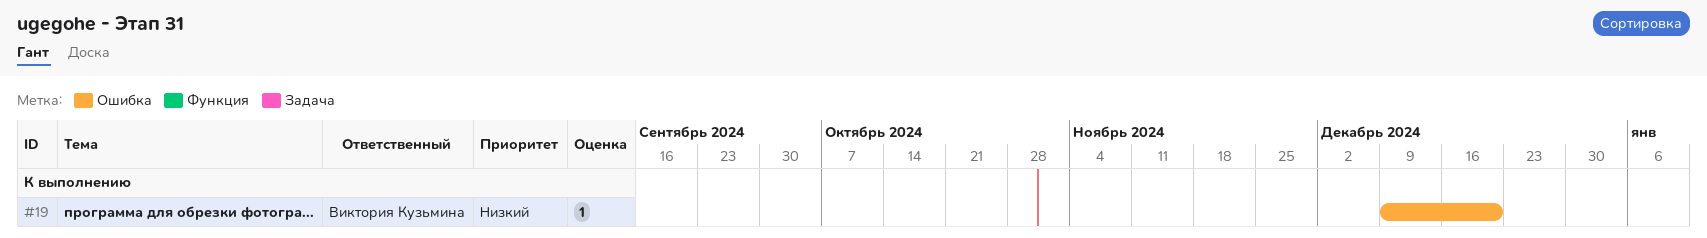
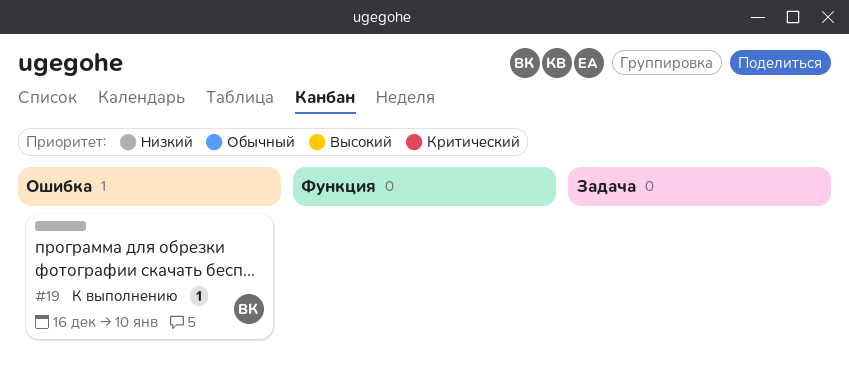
#19, start: Dec 9 -> Dec 16
#19, due: Dec 20 -> Jan 10

